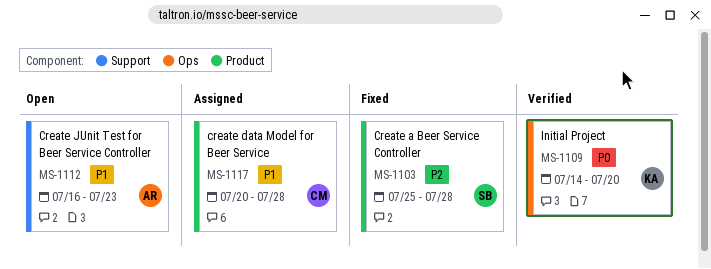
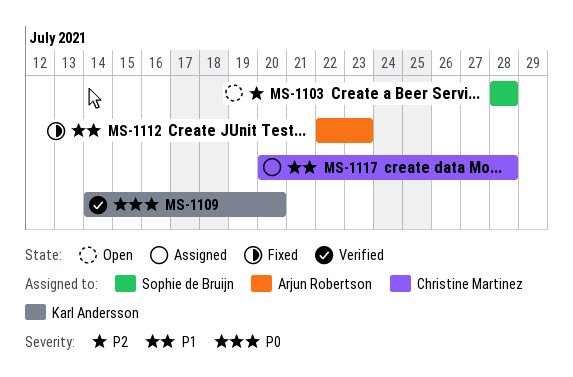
MS-1103, status: Fixed -> Open
MS-1103, start: Jul 25 -> Jul 28
MS-1112, status: Open -> Fixed
MS-1112, start: Jul 16 -> Jul 22

